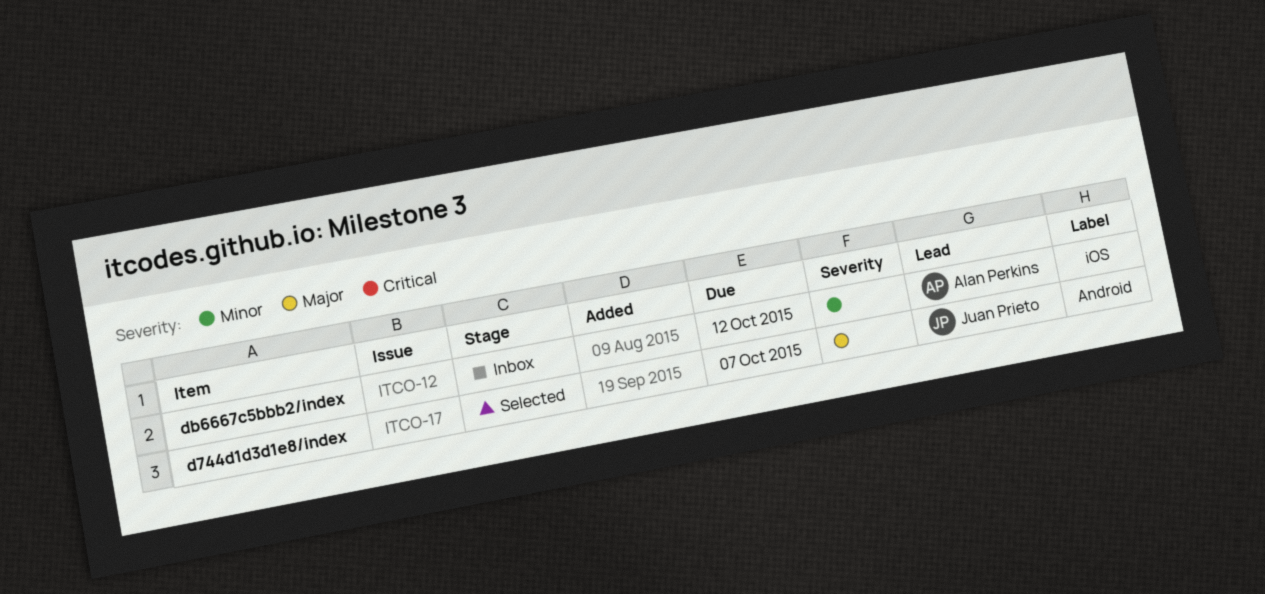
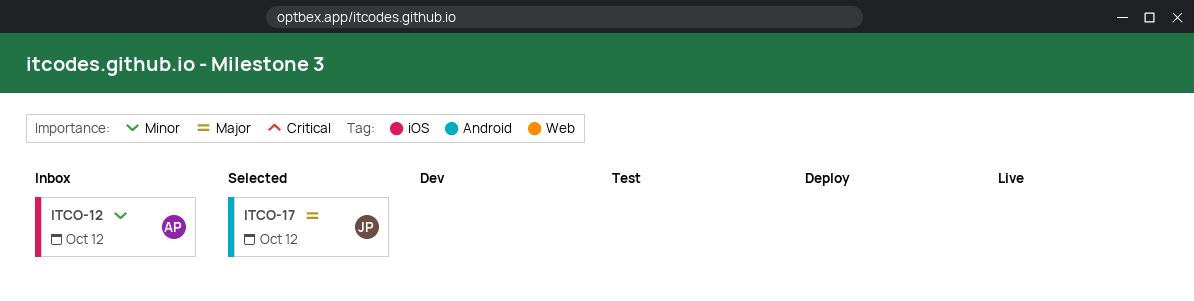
ITCO-17, due: Oct 7 -> Oct 12

